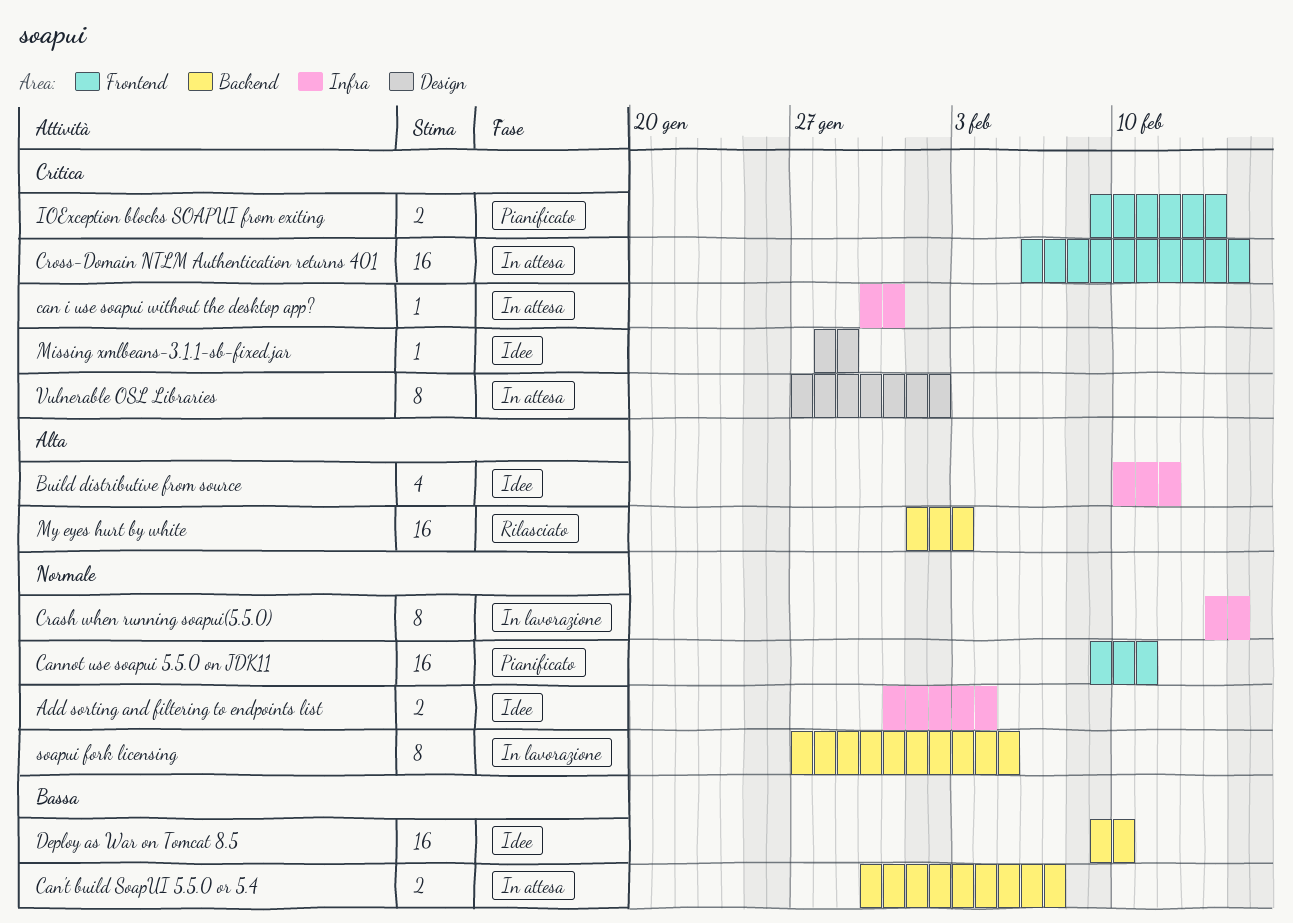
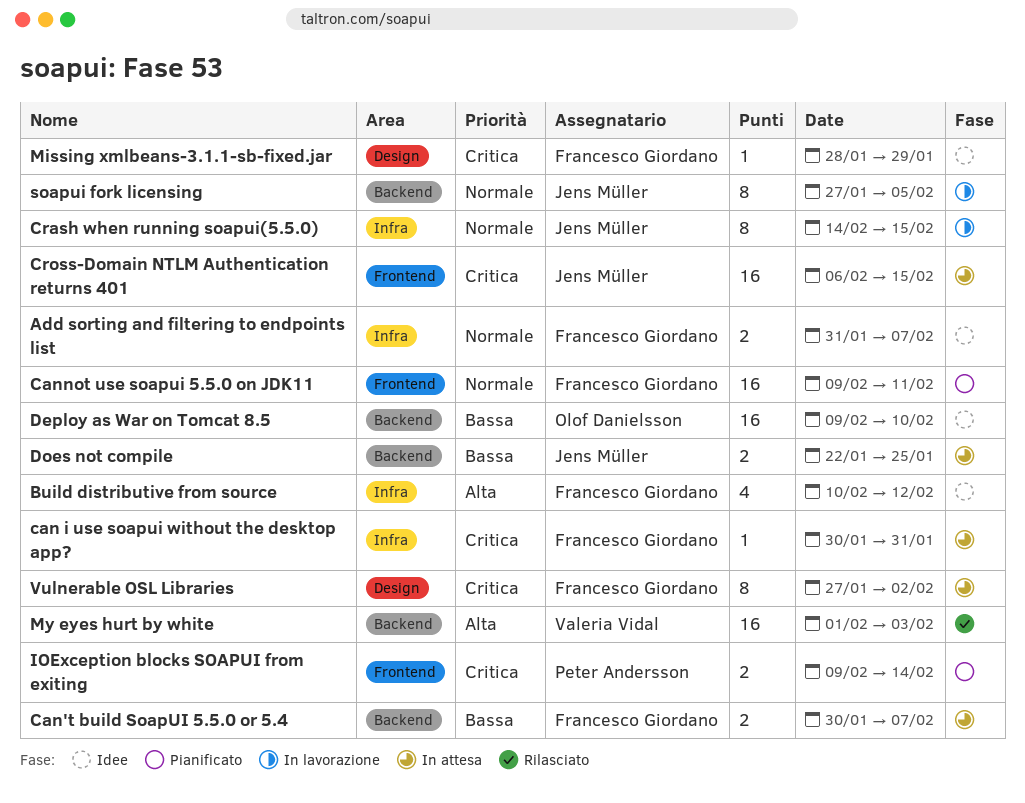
Add sorting and filtering to endpoints list, due: Feb 4 -> Feb 7
Does not compile: none -> present

